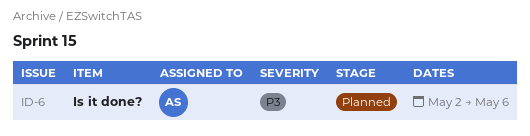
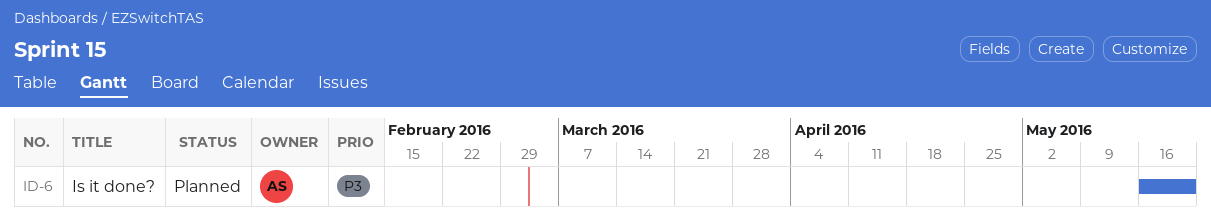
ID-6, start: May 2 -> May 16
ID-6, due: May 6 -> May 20

